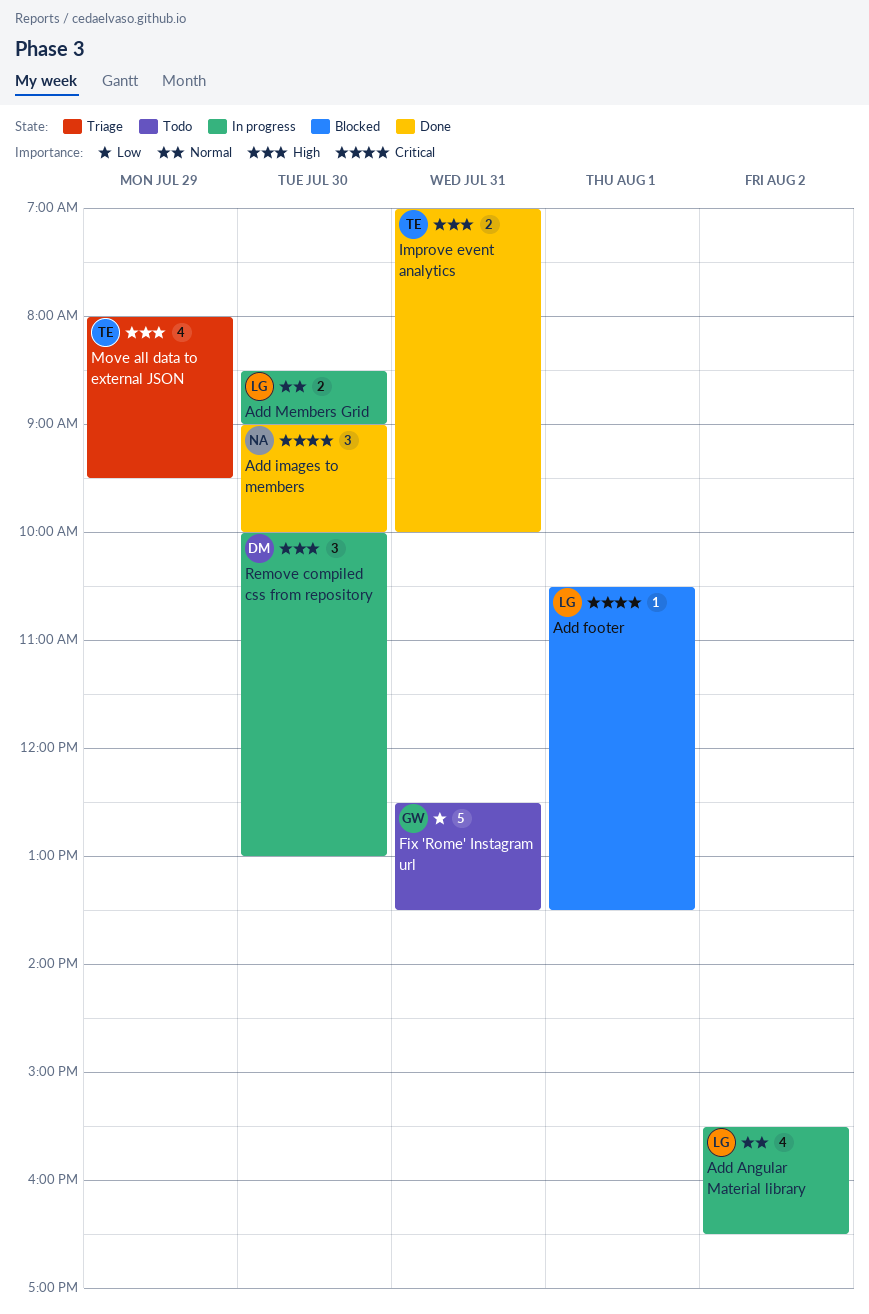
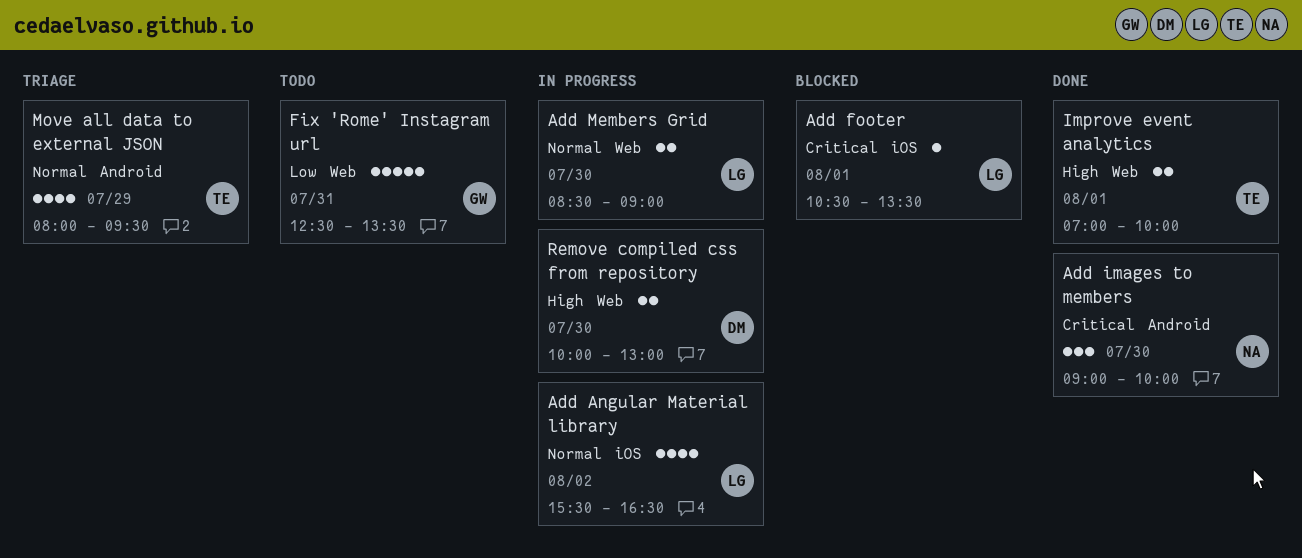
Improve event analytics, day: Jul 31 -> Aug 1
Move all data to external JSON, priority: High -> Normal
Remove compiled css from repository, estimate: 3 -> 2

